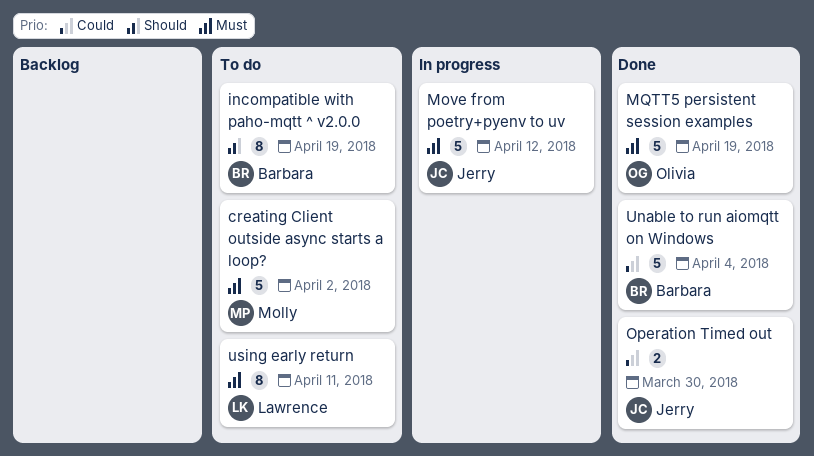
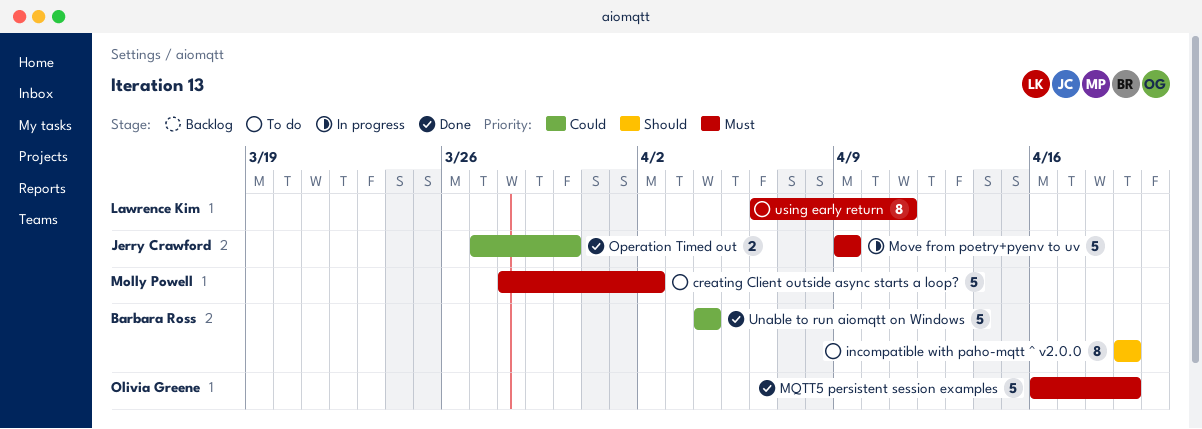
Move from poetry+pyenv to uv, due: Apr 12 -> Apr 9

